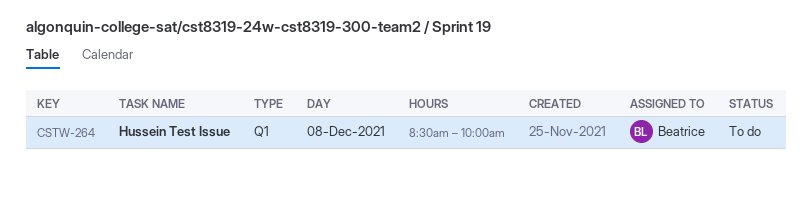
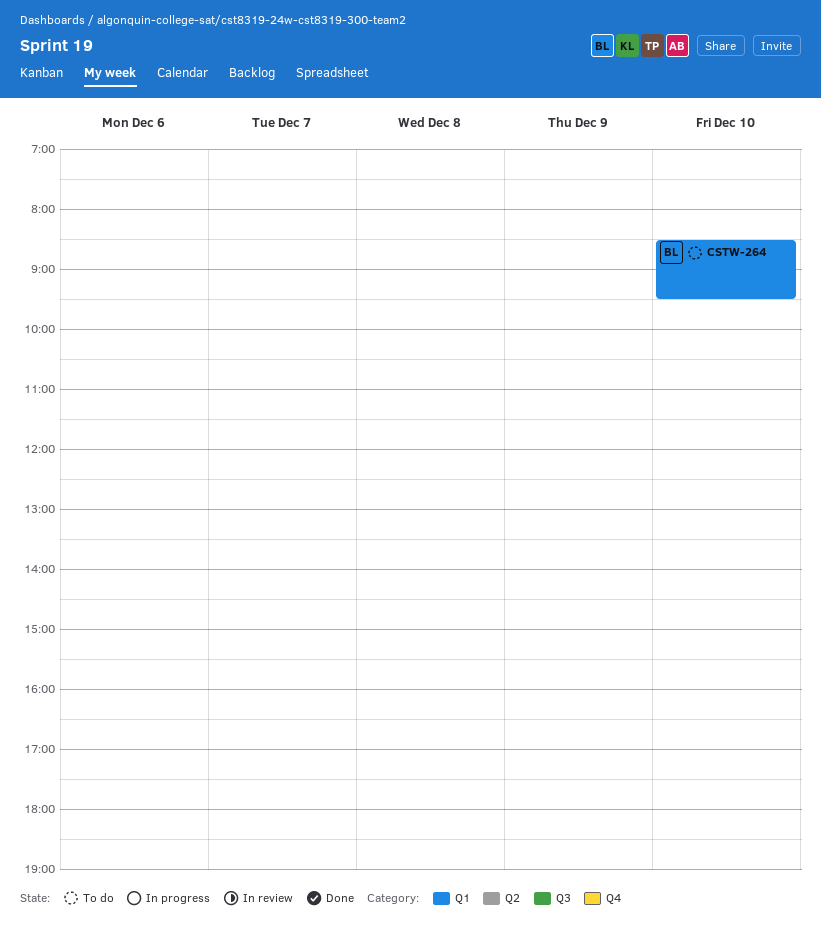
CSTW-264, day: Dec 8 -> Dec 10
CSTW-264, ends: 10:00 -> 09:30

